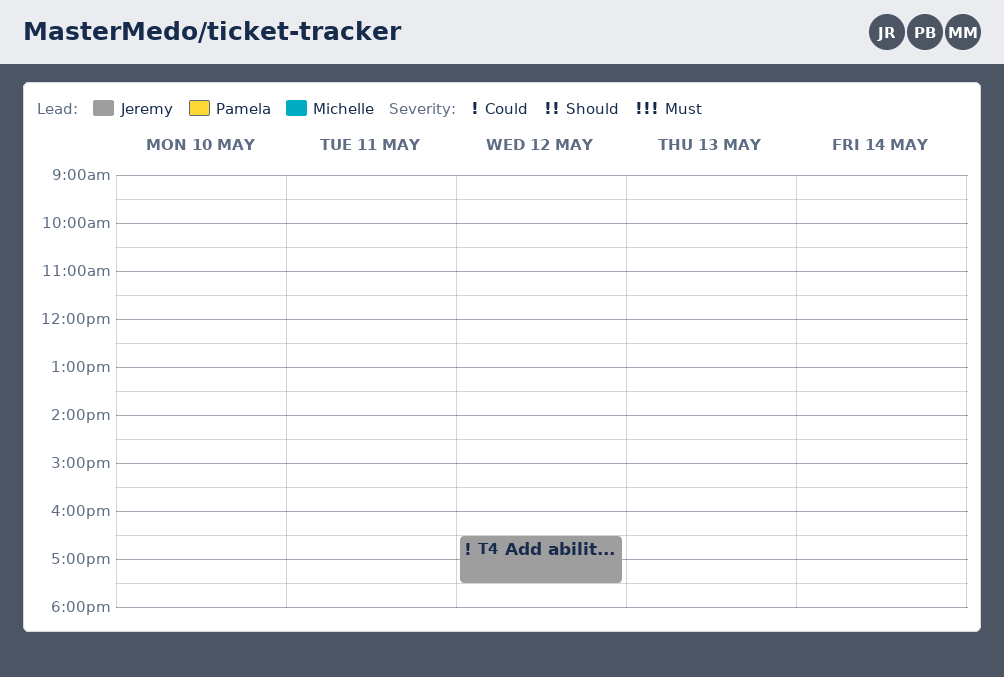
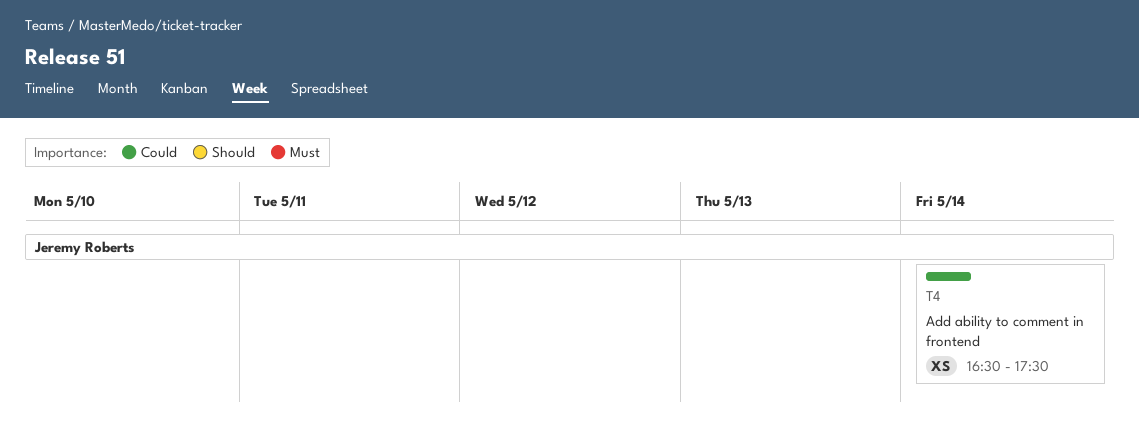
T4, day: May 12 -> May 14

